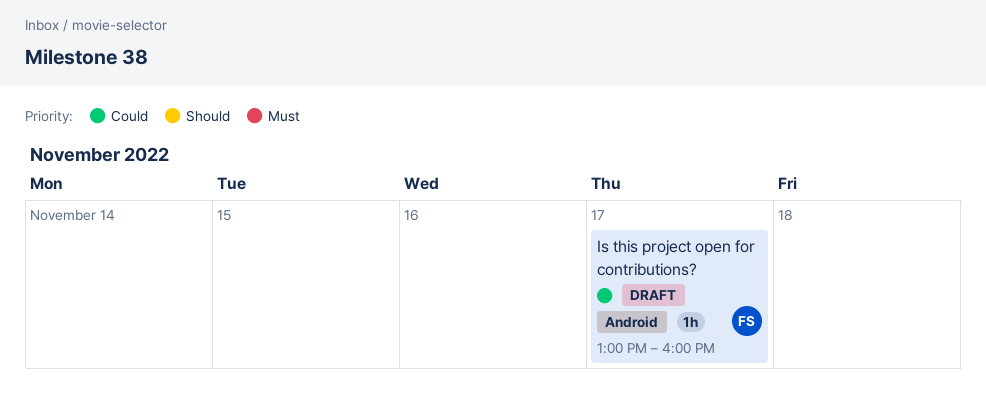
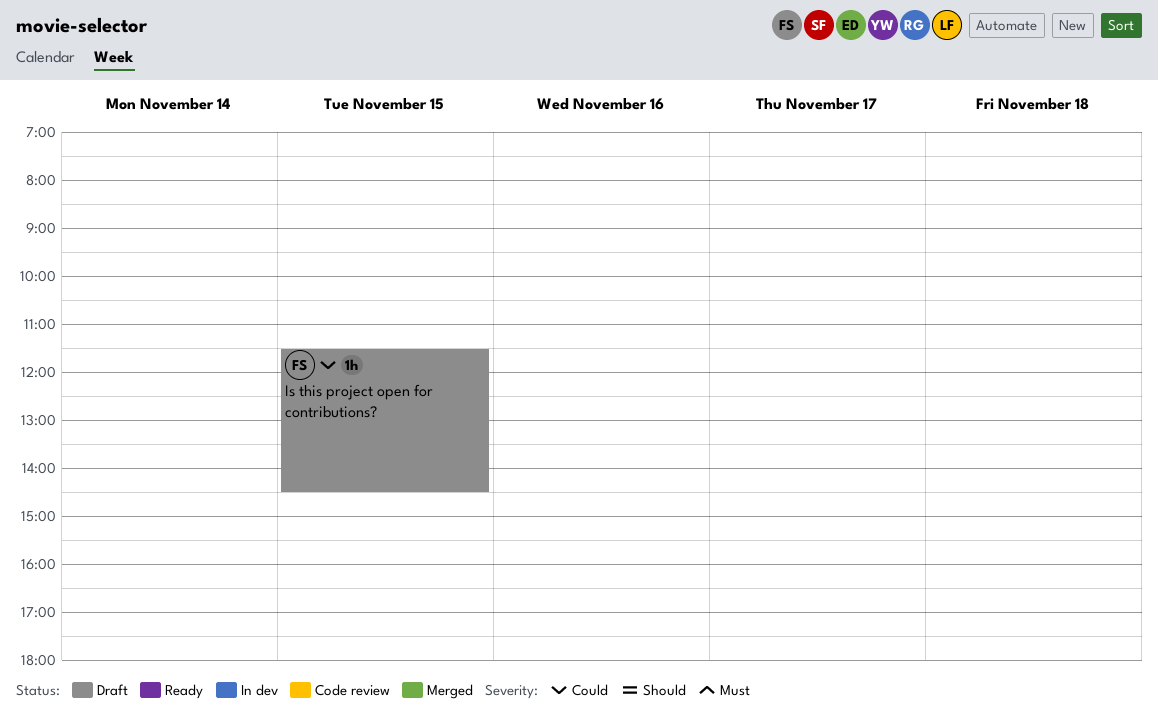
Is this project open for contributions?, day: Nov 17 -> Nov 15
Is this project open for contributions?, begins: 13:00 -> 11:30
Is this project open for contributions?, ends: 16:00 -> 14:30

